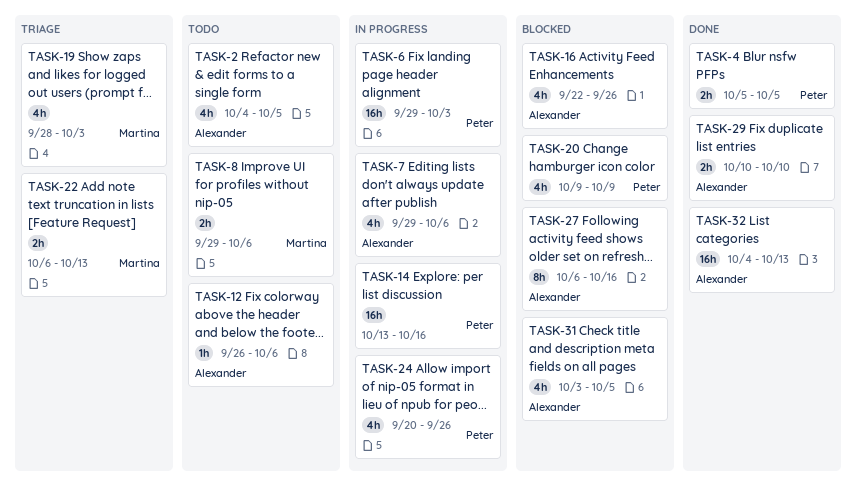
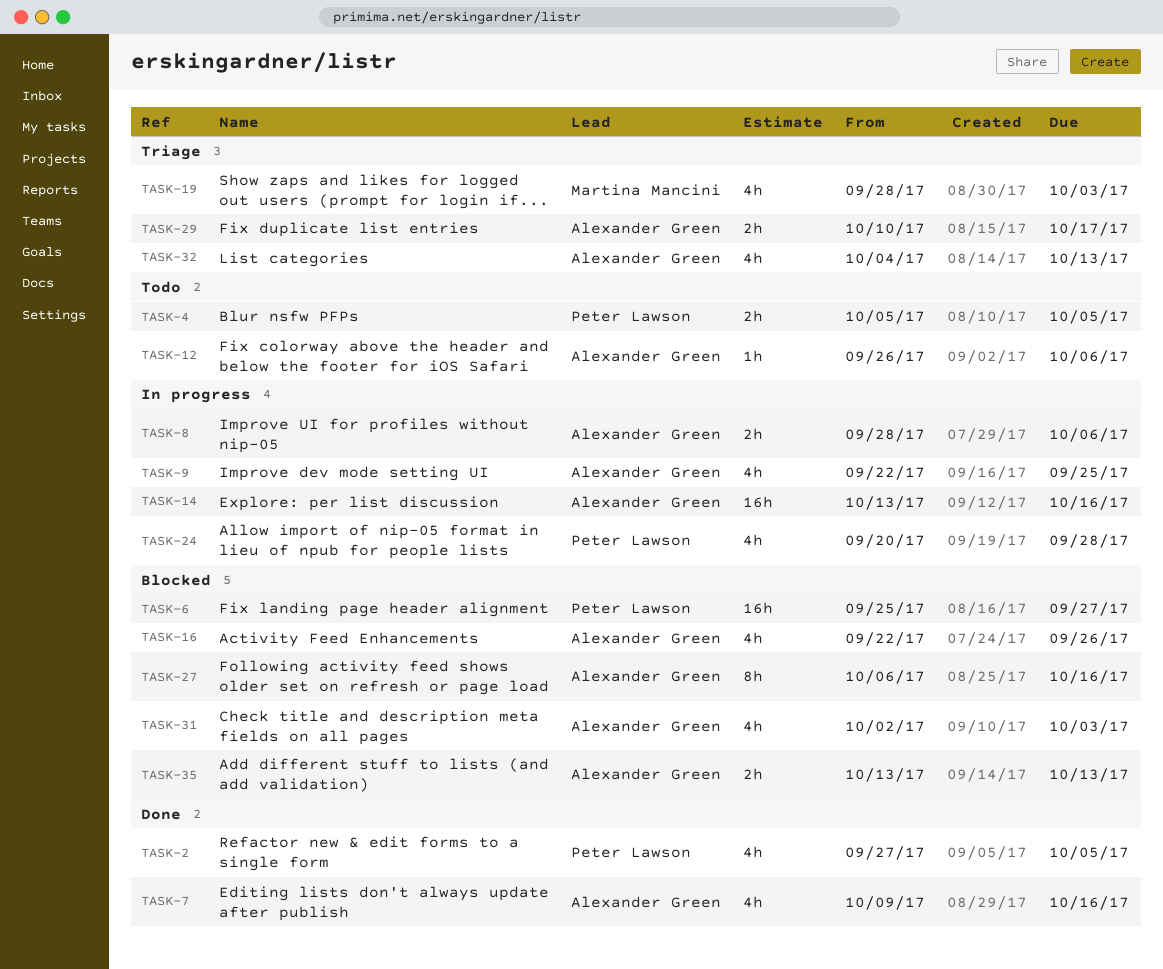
TASK-2, status: Todo -> Done
TASK-2, owner: Alexander Green -> Peter Lawson
TASK-2, start: Oct 4 -> Sep 27
TASK-4, status: Done -> Todo
TASK-6, status: In progress -> Blocked
TASK-6, start: Sep 29 -> Sep 25
TASK-6, due: Oct 3 -> Sep 27
TASK-7, status: In progress -> Done
TASK-7, start: Sep 29 -> Oct 9
TASK-7, due: Oct 6 -> Oct 16
TASK-8, status: Todo -> In progress
TASK-8, owner: Martina Mancini -> Alexander Green
TASK-8, start: Sep 29 -> Sep 28
TASK-9: none -> present
TASK-14, owner: Peter Lawson -> Alexander Green
TASK-20: present -> none
TASK-22: present -> none
TASK-24, due: Sep 26 -> Sep 28
TASK-29, status: Done -> Triage
TASK-29, due: Oct 10 -> Oct 17
TASK-31, start: Oct 3 -> Oct 2
TASK-31, due: Oct 5 -> Oct 3
TASK-32, status: Done -> Triage
TASK-32, estimate: 16h -> 4h
TASK-35: none -> present

